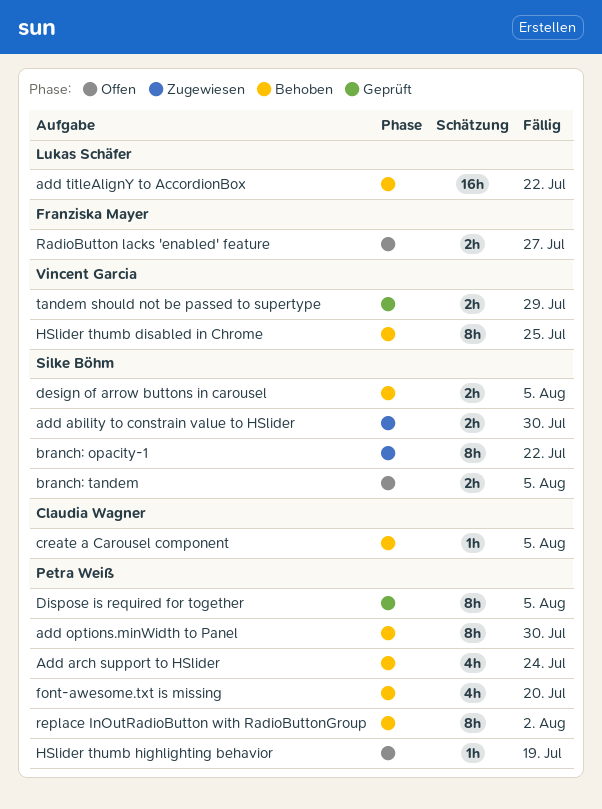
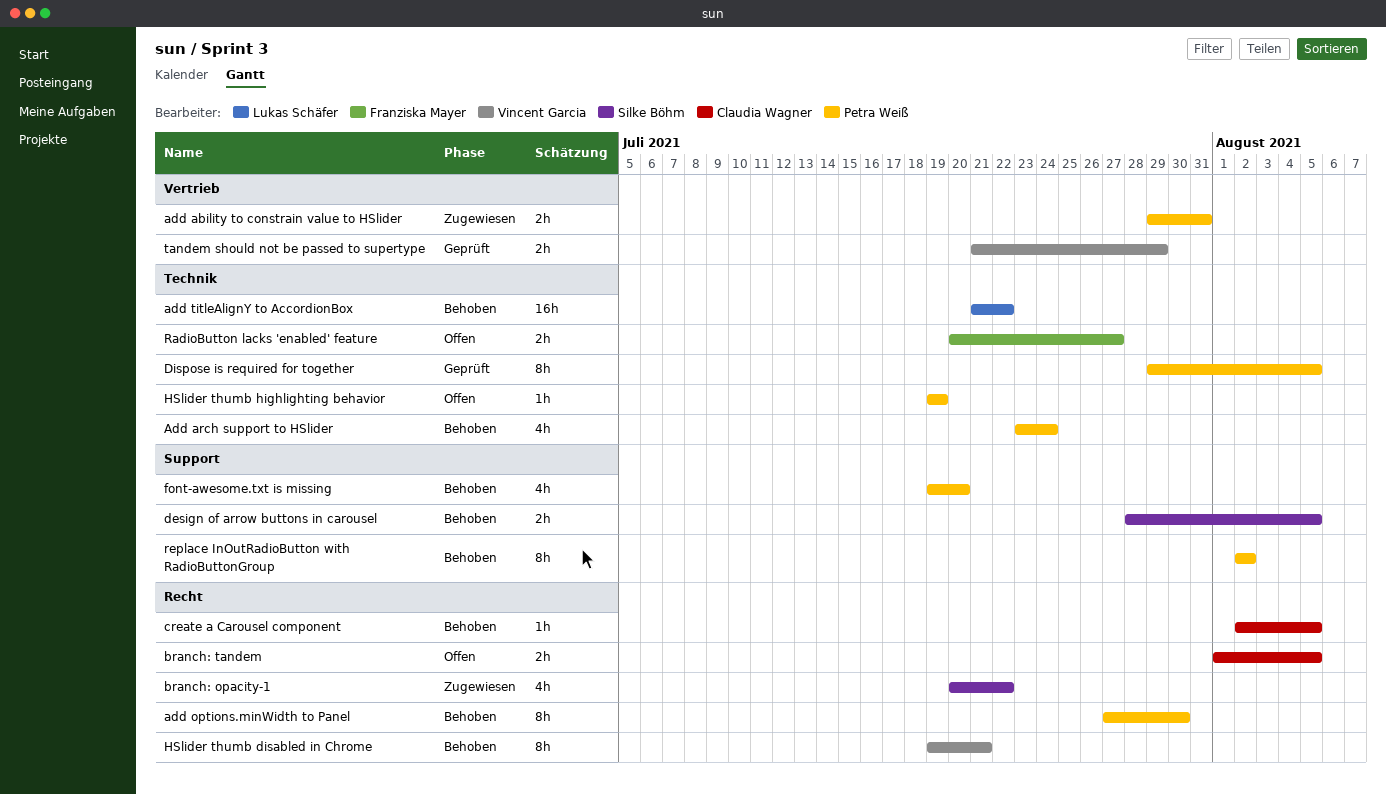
add ability to constrain value to HSlider, owner: Silke Böhm -> Petra Weiß
add ability to constrain value to HSlider, due: Jul 30 -> Jul 31
branch: opacity-1, estimate: 8h -> 4h
branch: tandem, owner: Silke Böhm -> Claudia Wagner
HSlider thumb disabled in Chrome, due: Jul 25 -> Jul 21

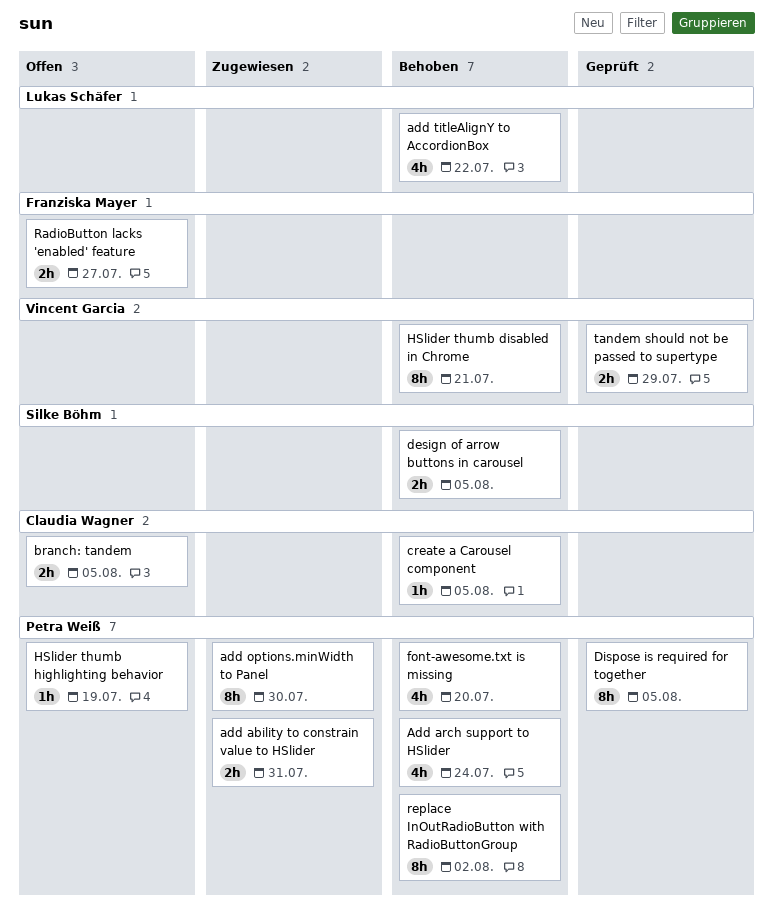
add options.minWidth to Panel, status: Behoben -> Zugewiesen
add titleAlignY to AccordionBox, estimate: 16h -> 4h
branch: opacity-1: present -> none

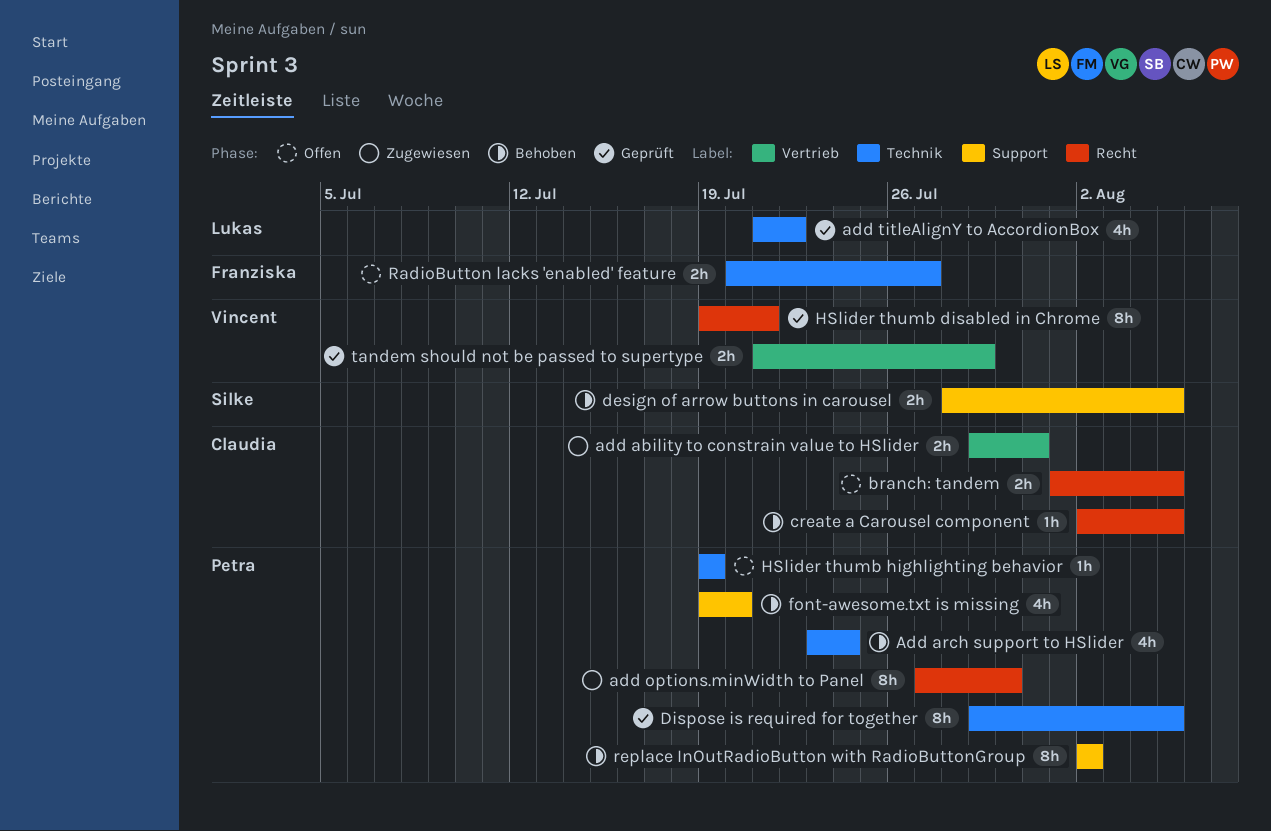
add ability to constrain value to HSlider, owner: Petra Weiß -> Claudia Wagner
add titleAlignY to AccordionBox, status: Behoben -> Geprüft
HSlider thumb disabled in Chrome, status: Behoben -> Geprüft

